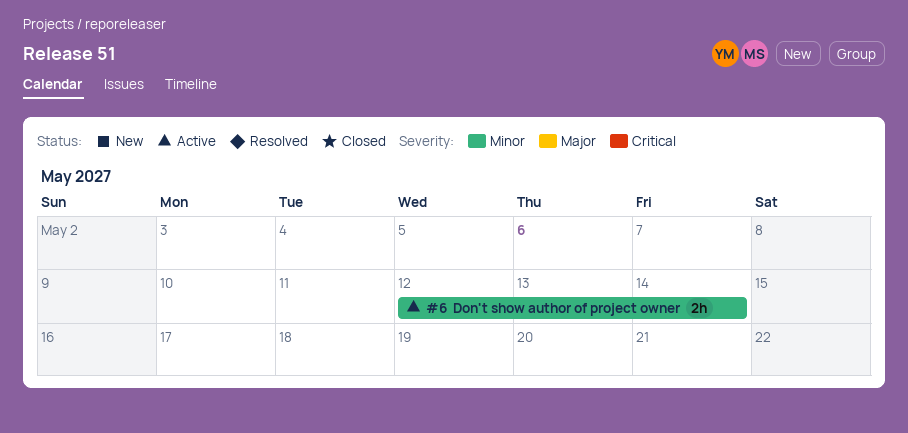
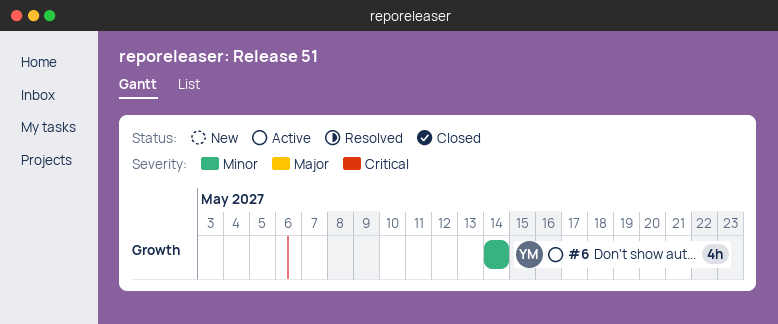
#6, estimate: 2h -> 4h
#6, start: May 12 -> May 14

